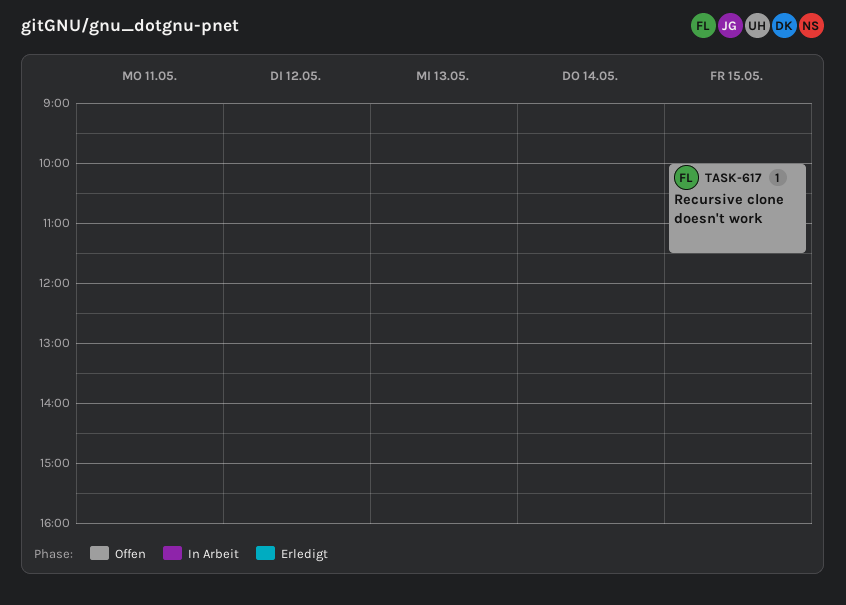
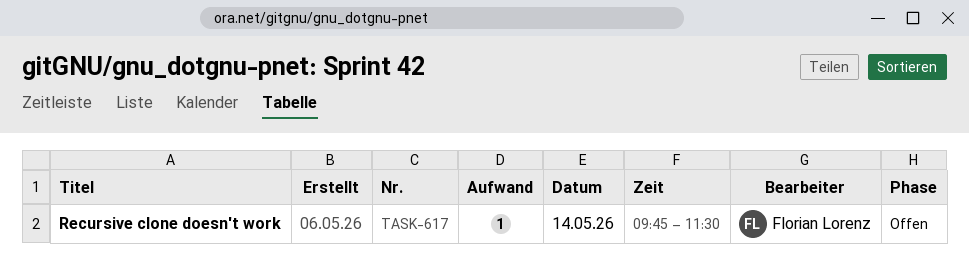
TASK-617, day: May 15 -> May 14
TASK-617, begins: 10:00 -> 09:45

